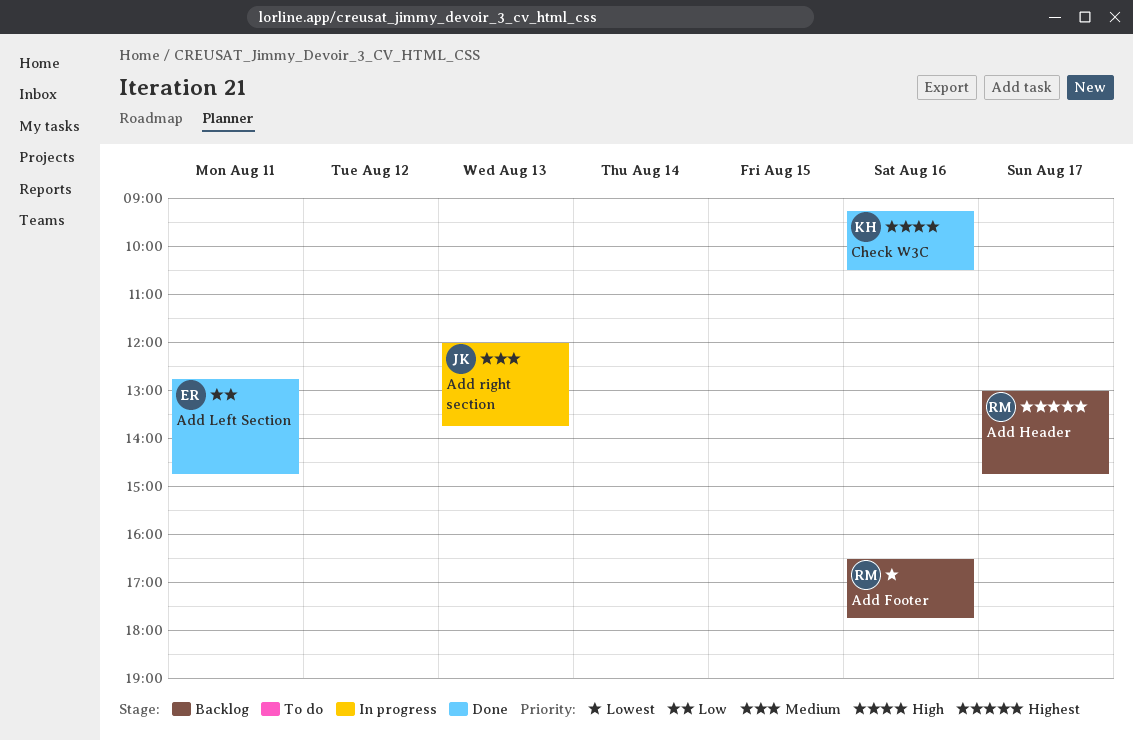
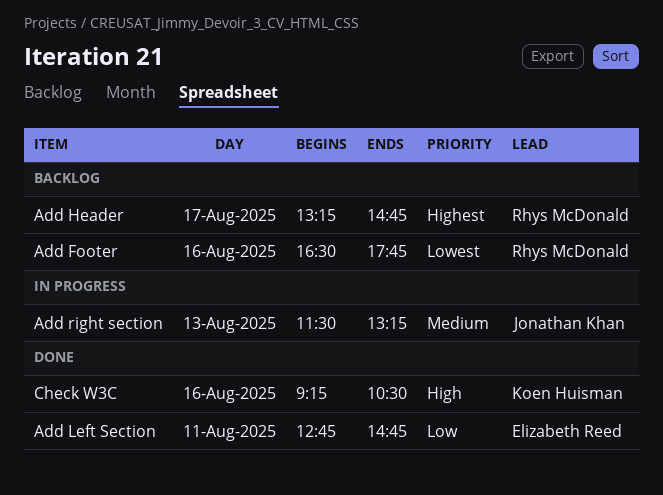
Add Header, begins: 13:00 -> 13:15
Add right section, begins: 12:00 -> 11:30
Add right section, ends: 13:45 -> 13:15

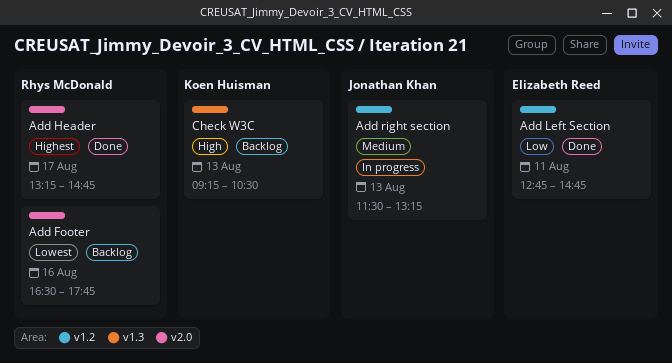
Add Header, status: Backlog -> Done
Check W3C, status: Done -> Backlog
Check W3C, day: Aug 16 -> Aug 13

